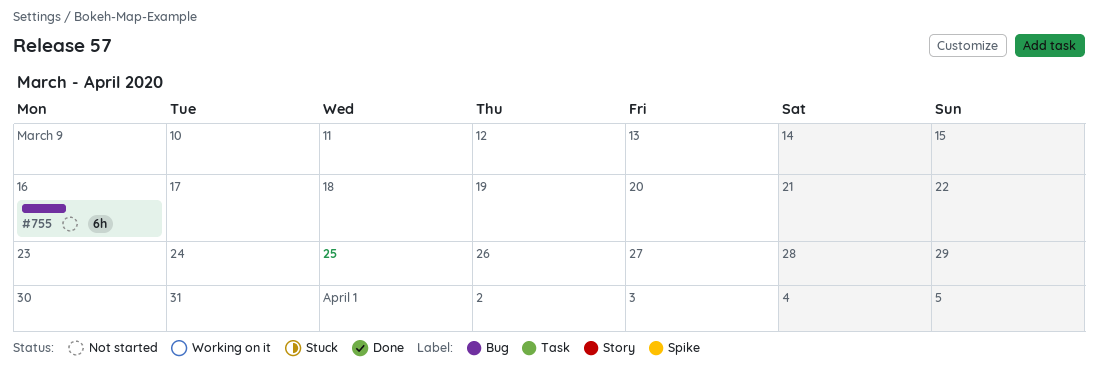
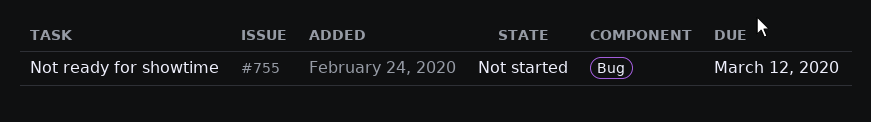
#755, due: Mar 16 -> Mar 12

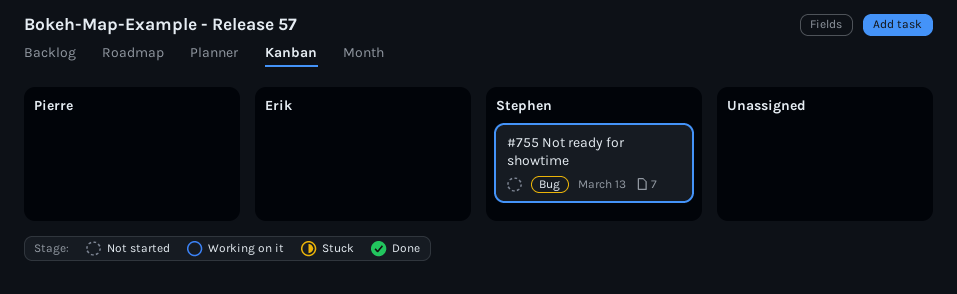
#755, due: Mar 12 -> Mar 13

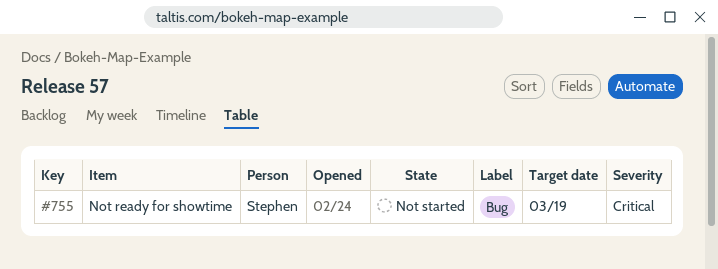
#755, due: Mar 13 -> Mar 19

